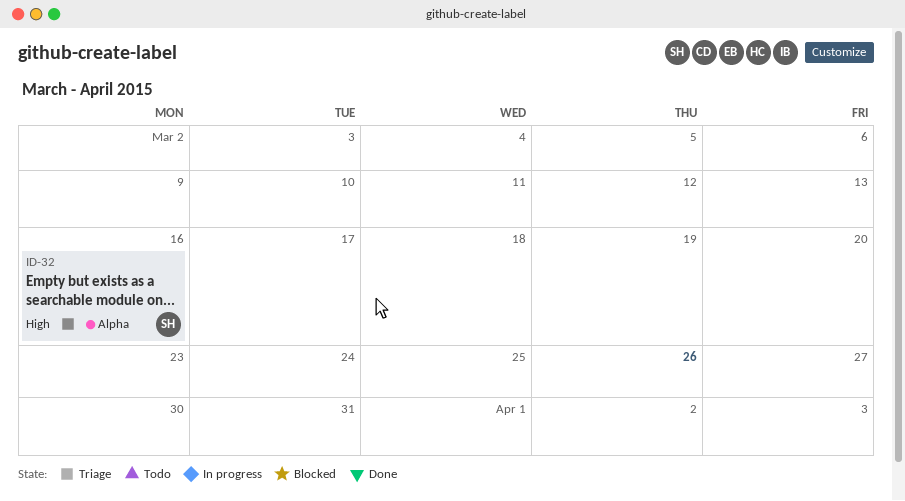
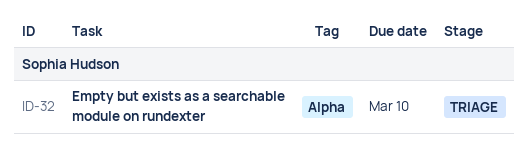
ID-32, due: Mar 16 -> Mar 10

